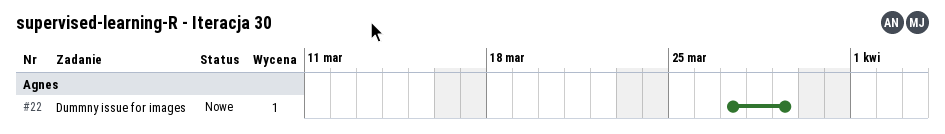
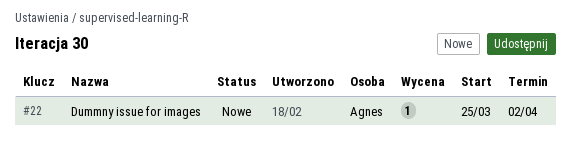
#22, start: Mar 27 -> Mar 25
#22, due: Mar 29 -> Apr 2

